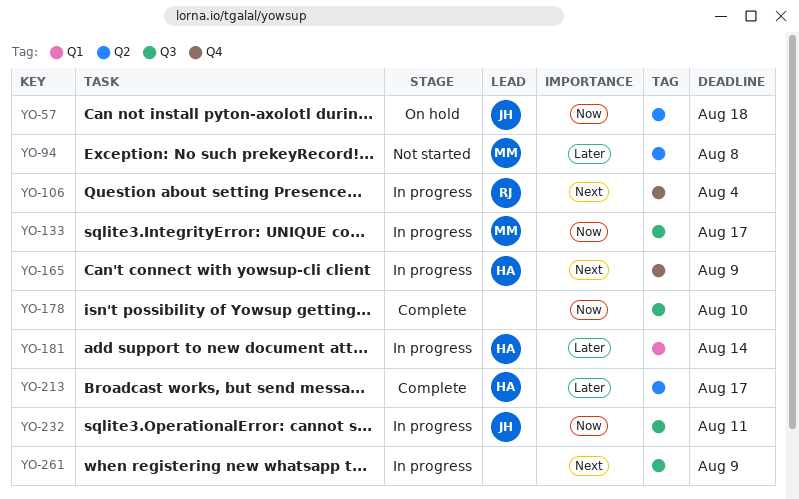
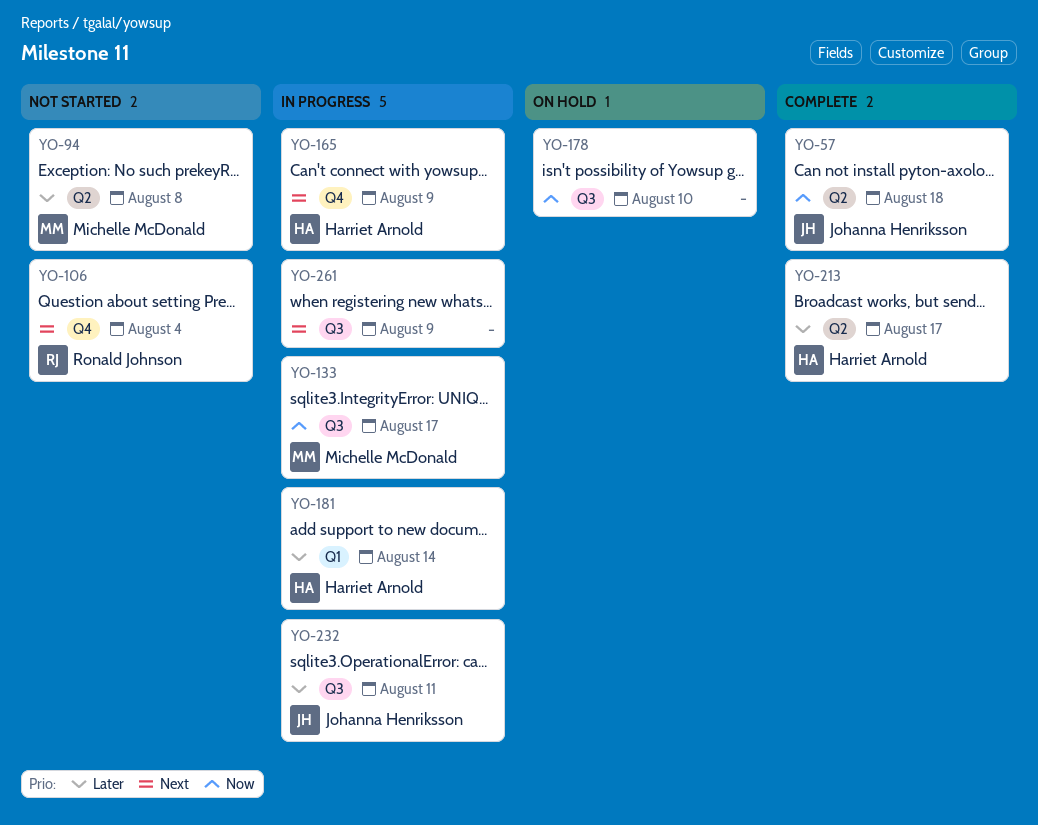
YO-57, status: On hold -> Complete
YO-106, status: In progress -> Not started
YO-178, status: Complete -> On hold
YO-232, priority: Now -> Later

